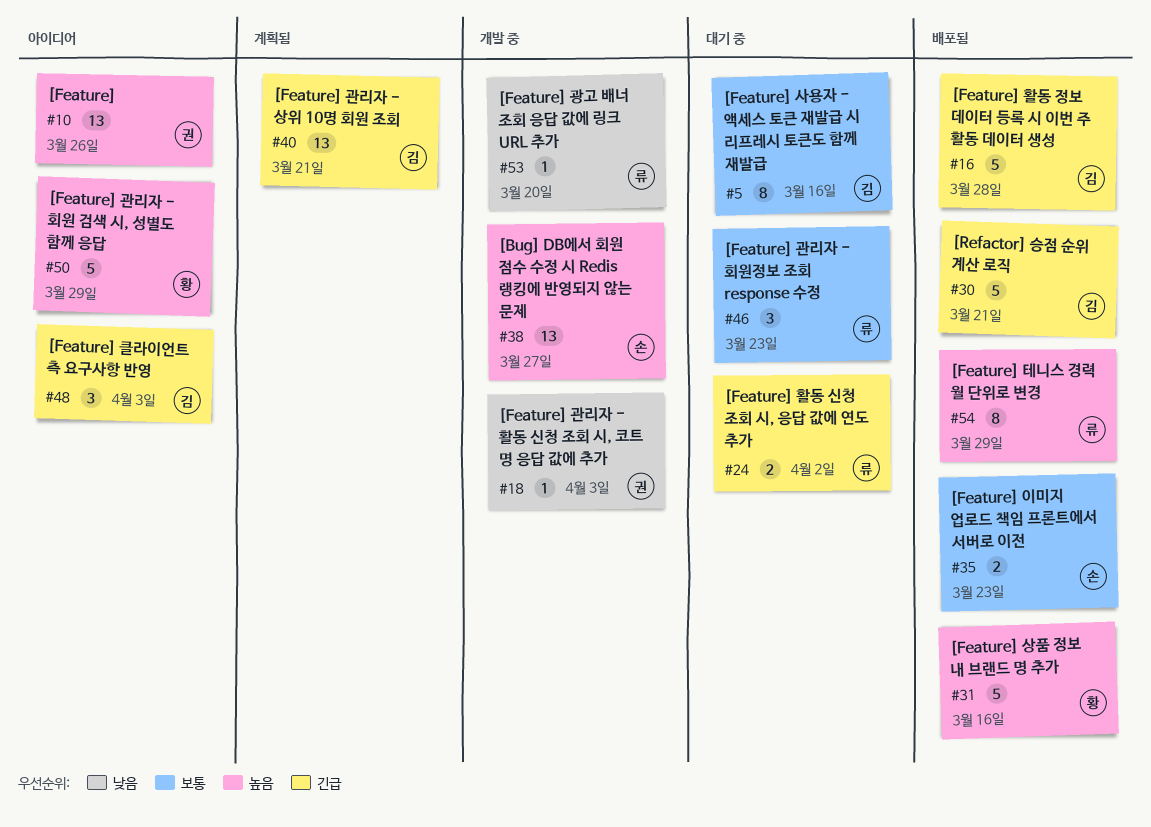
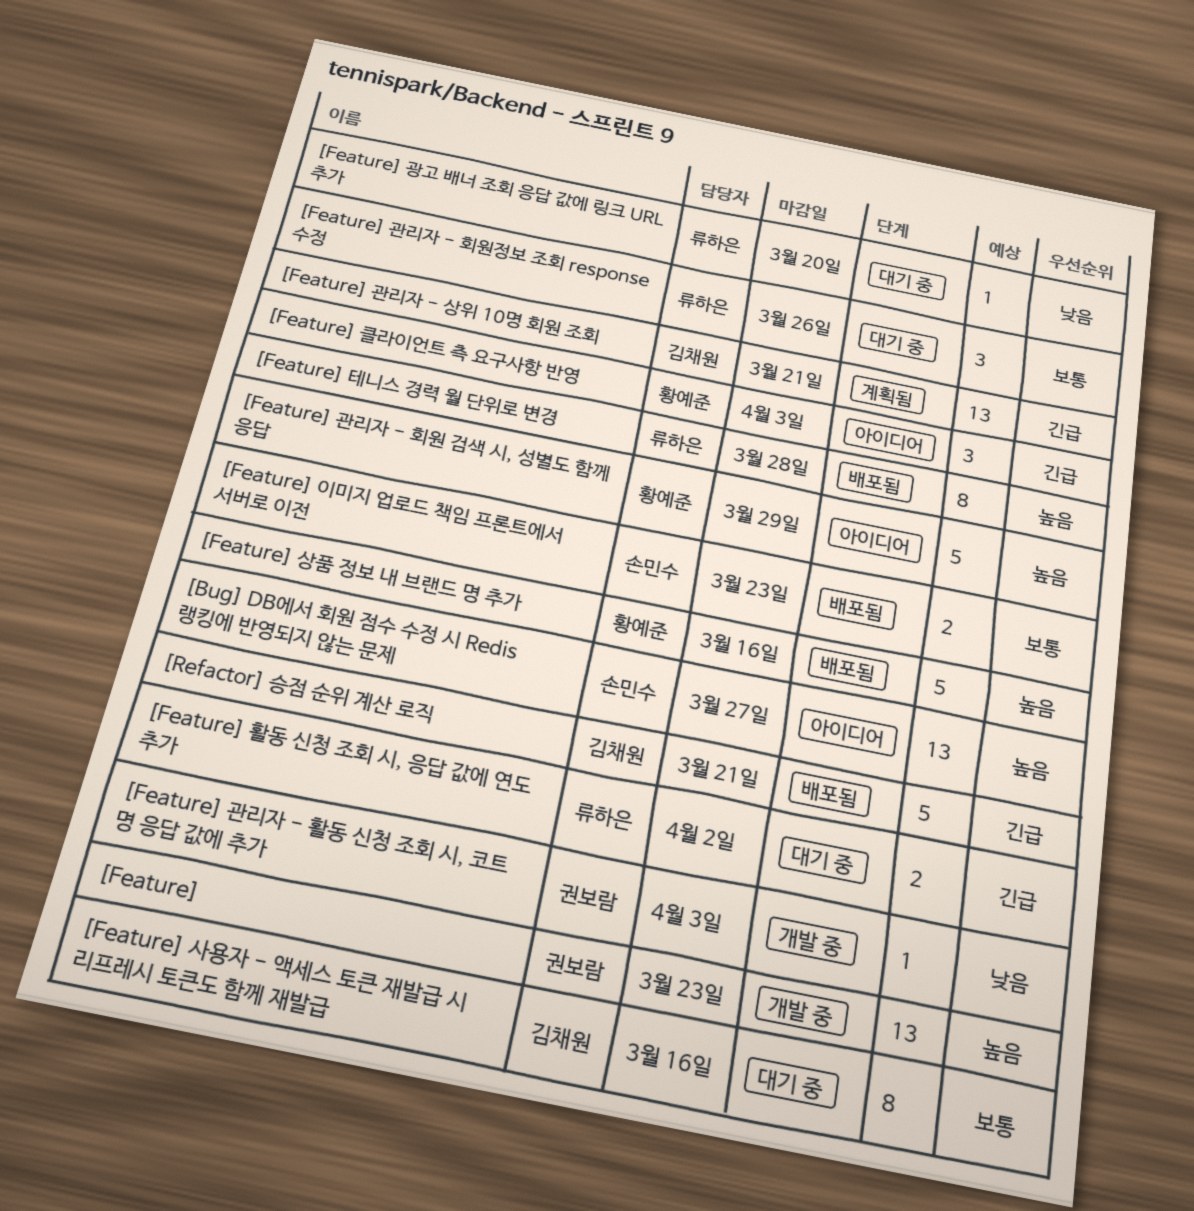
[Bug] DB에서 회원 점수 수정 시 Redis 랭킹에 반영되지 않는 문제, status: 개발 중 -> 아이디어
[Feature], status: 아이디어 -> 개발 중
[Feature], due: Mar 26 -> Mar 23
[Feature] 관리자 - 회원정보 조회 response 수정, due: Mar 23 -> Mar 26
[Feature] 광고 배너 조회 응답 값에 링크 URL 추가, status: 개발 중 -> 대기 중
[Feature] 클라이언트 측 요구사항 반영, owner: 김채원 -> 황예준
[Feature] 테니스 경력 월 단위로 변경, due: Mar 29 -> Mar 28
[Feature] 활동 정보 데이터 등록 시 이번 주 활동 데이터 생성: present -> none

